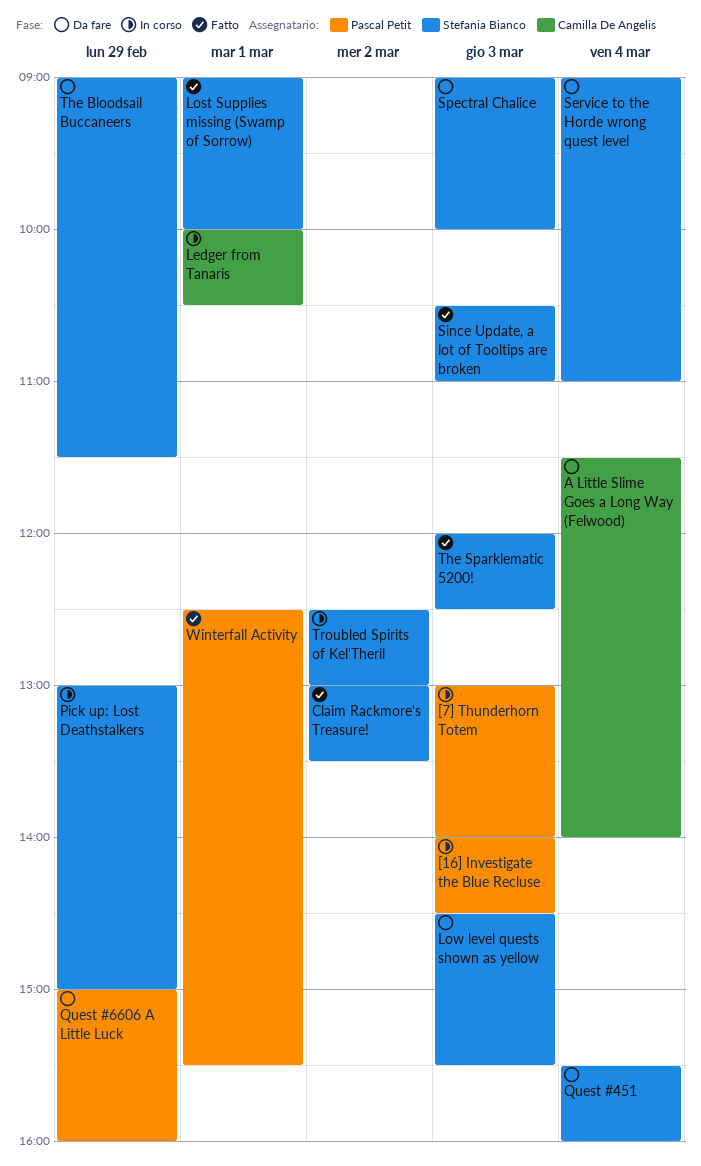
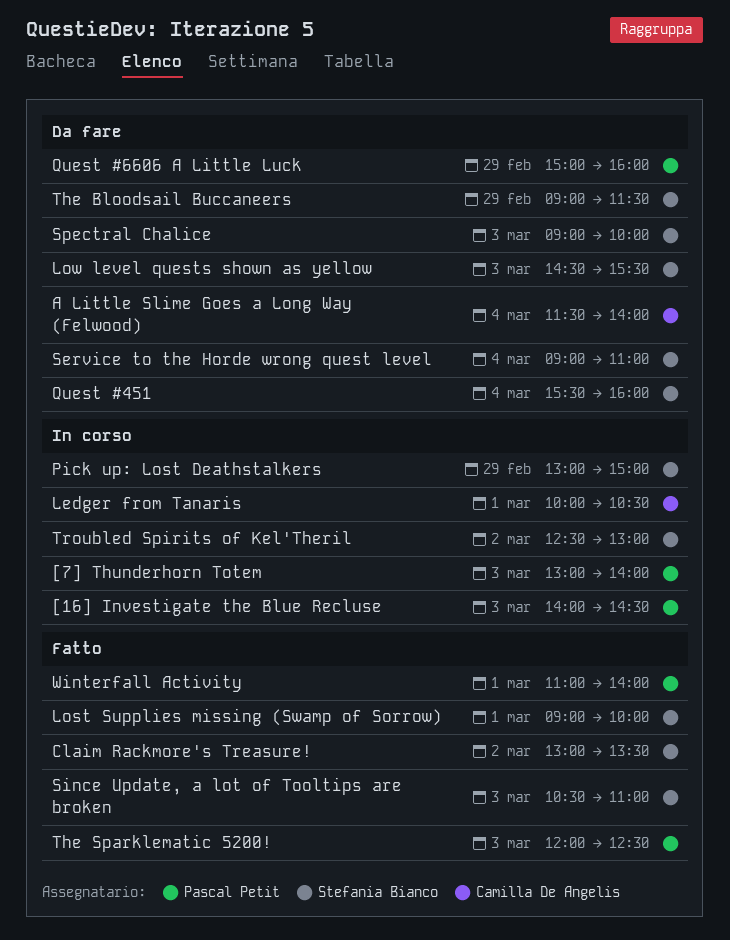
The Sparklematic 5200!, owner: Stefania Bianco -> Pascal Petit
Winterfall Activity, begins: 12:30 -> 11:00
Winterfall Activity, ends: 15:30 -> 14:00

